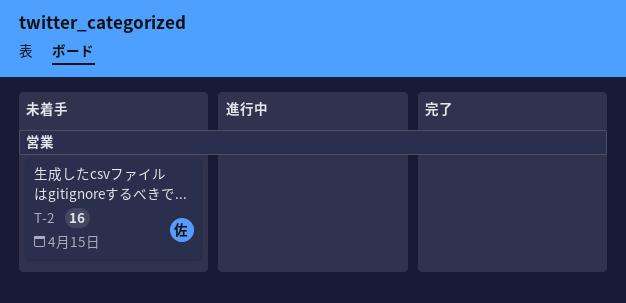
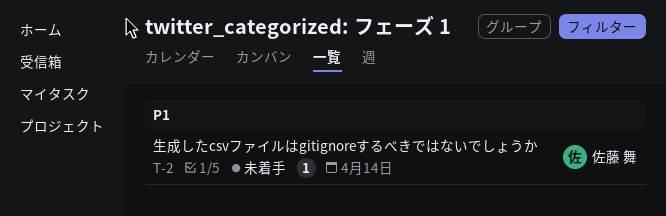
T-2, estimate: 16 -> 1
T-2, due: Apr 15 -> Apr 14

